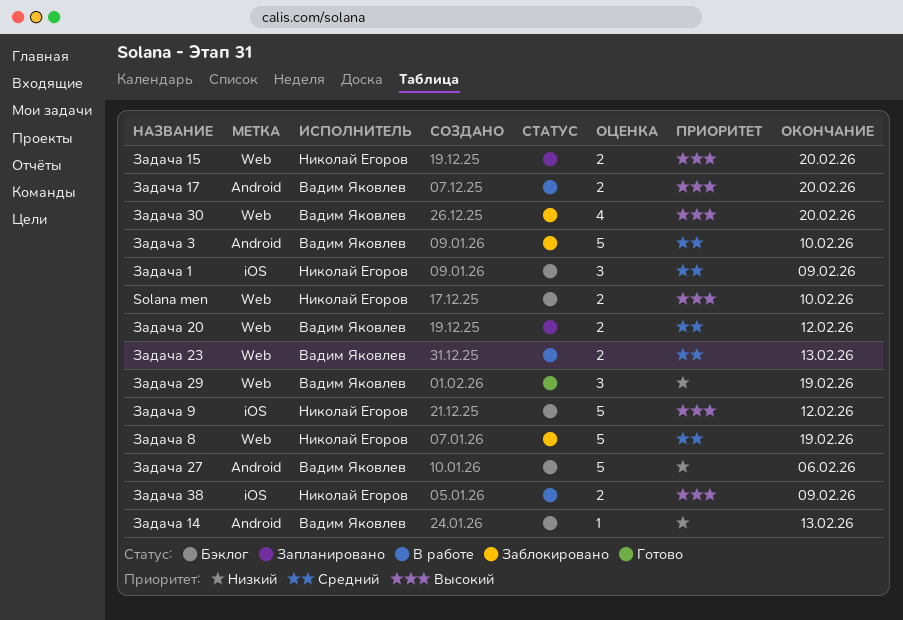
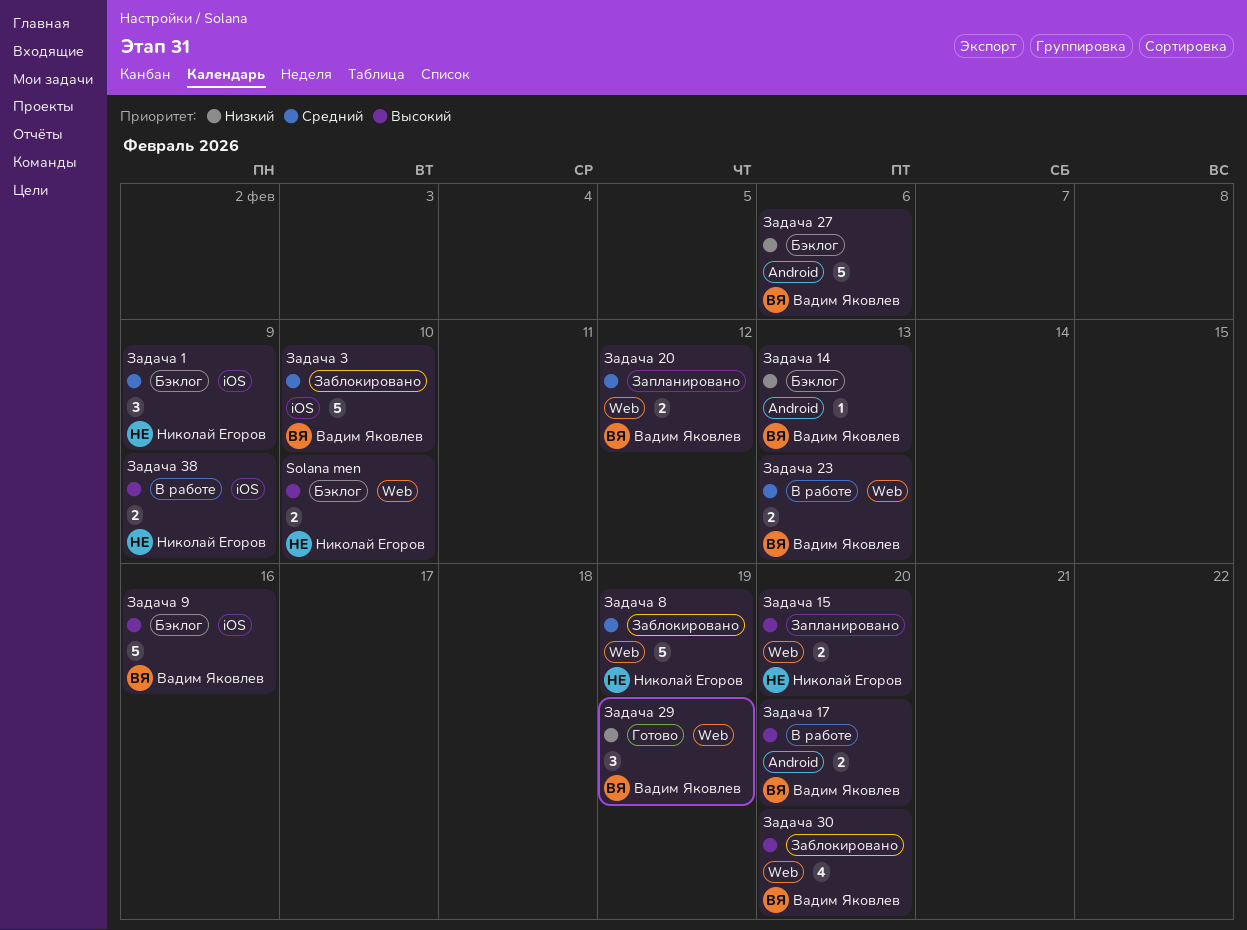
Задача 3, label: Android -> iOS
Задача 9, owner: Николай Егоров -> Вадим Яковлев
Задача 9, due: Feb 12 -> Feb 16

